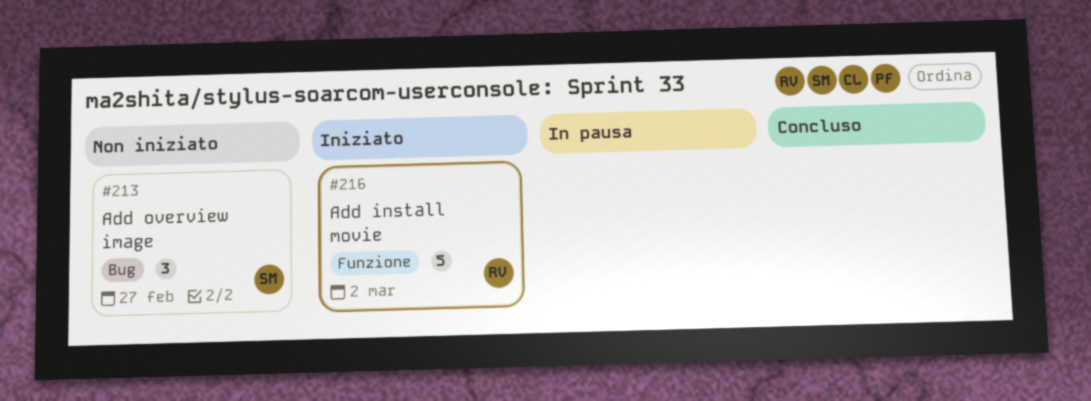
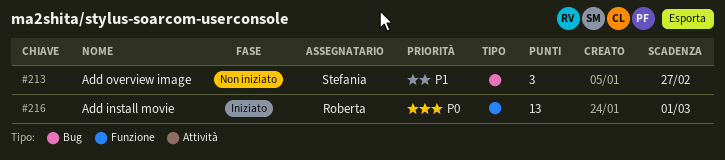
#216, estimate: 5 -> 13
#216, due: Mar 2 -> Mar 1

